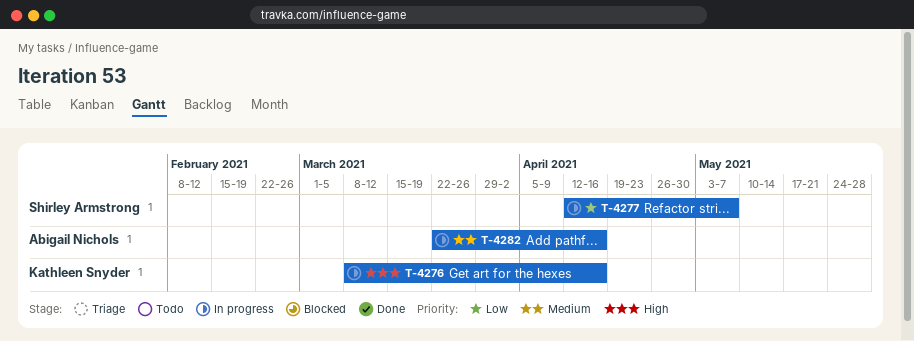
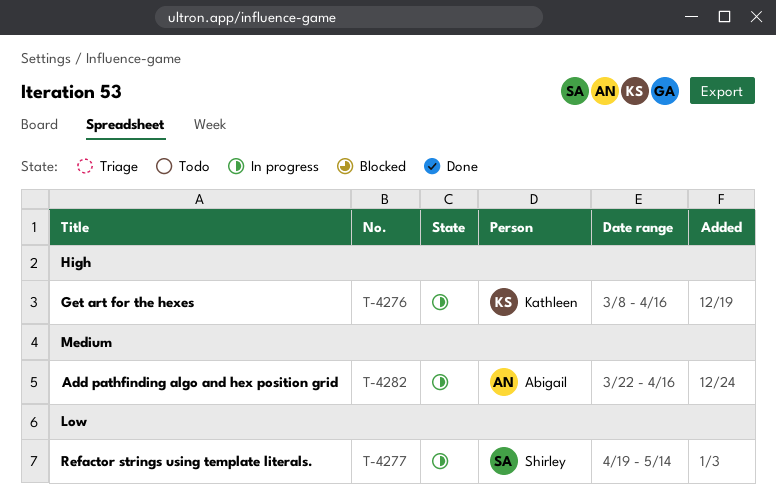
T-4277, start: Apr 12 -> Apr 19
T-4277, due: May 7 -> May 14

